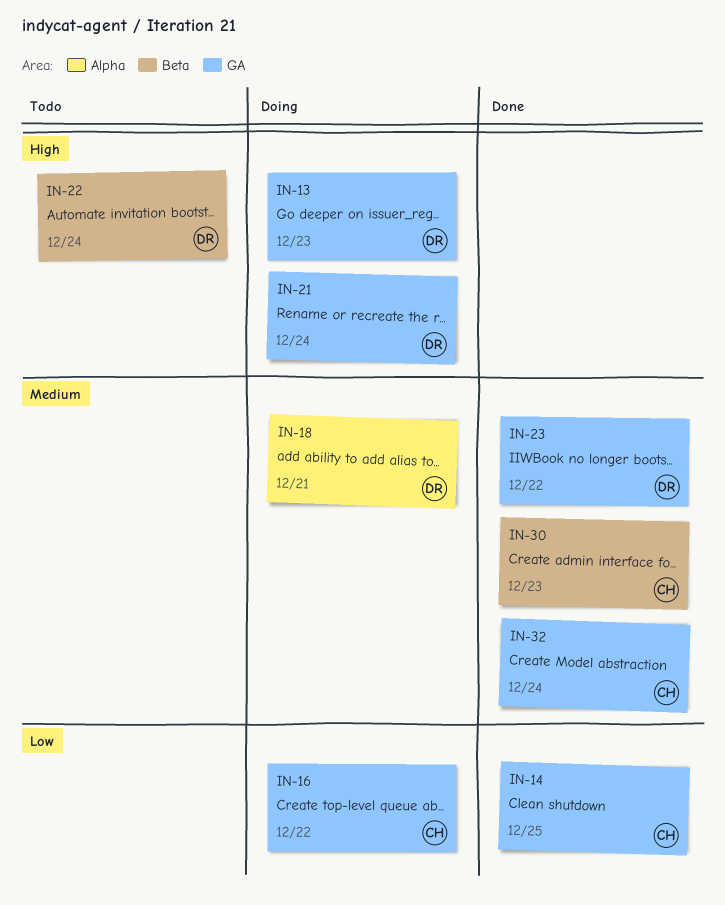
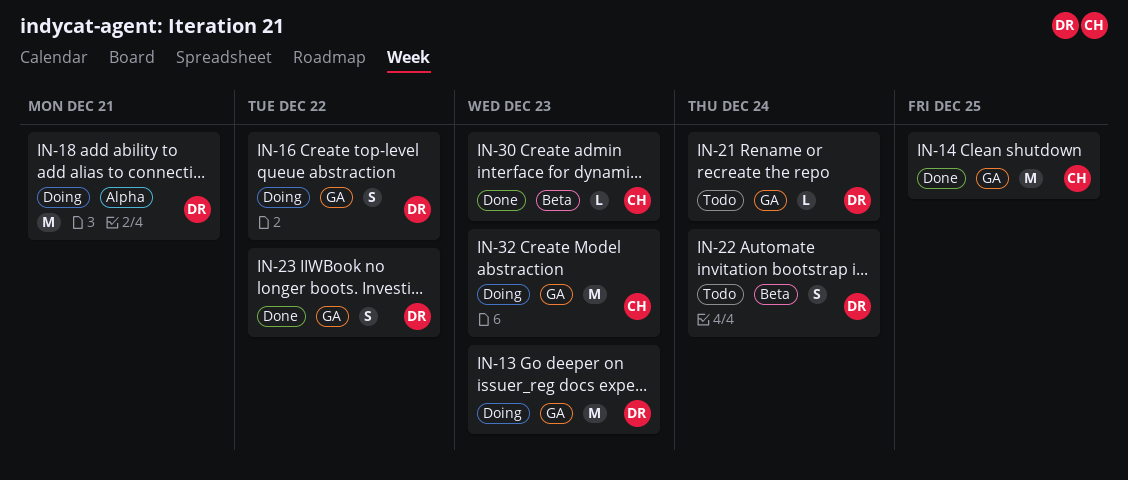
IN-16, owner: CH -> DR
IN-21, status: Doing -> Todo
IN-32, status: Done -> Doing
IN-32, due: Dec 24 -> Dec 23

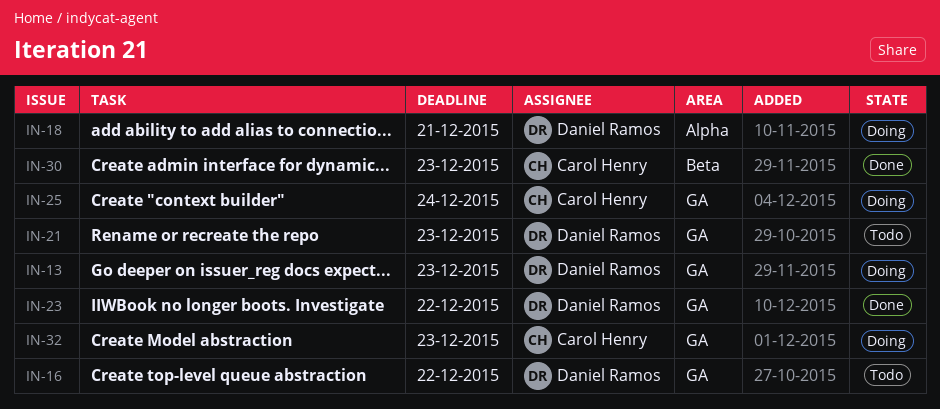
IN-14: present -> none
IN-16, status: Doing -> Todo
IN-21, due: Dec 24 -> Dec 23
IN-22: present -> none
IN-25: none -> present

